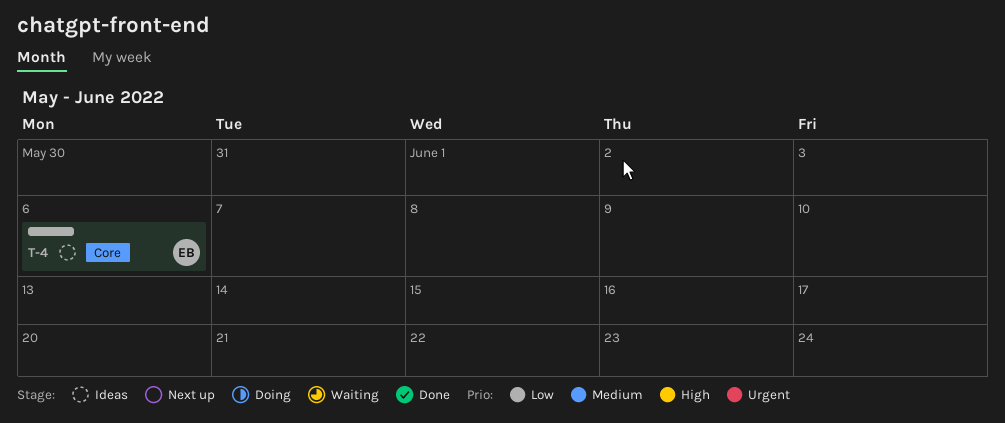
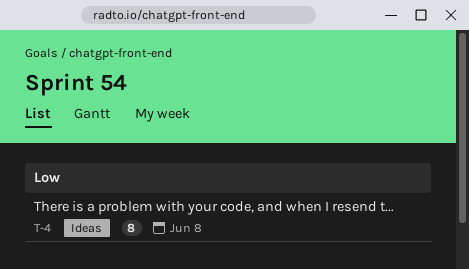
T-4, due: Jun 6 -> Jun 8

